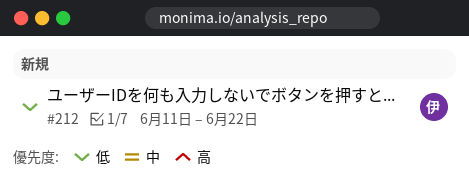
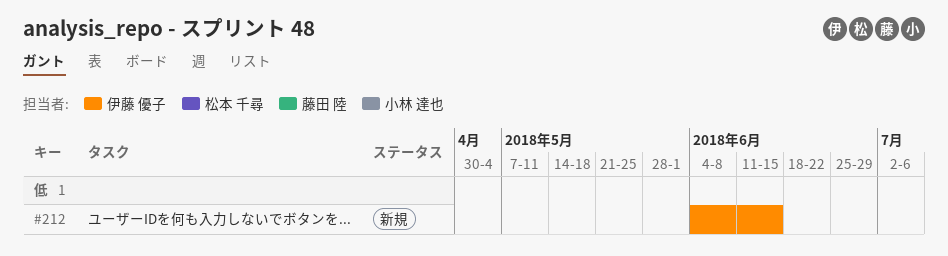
#212, start: Jun 11 -> Jun 4
#212, due: Jun 22 -> Jun 15

